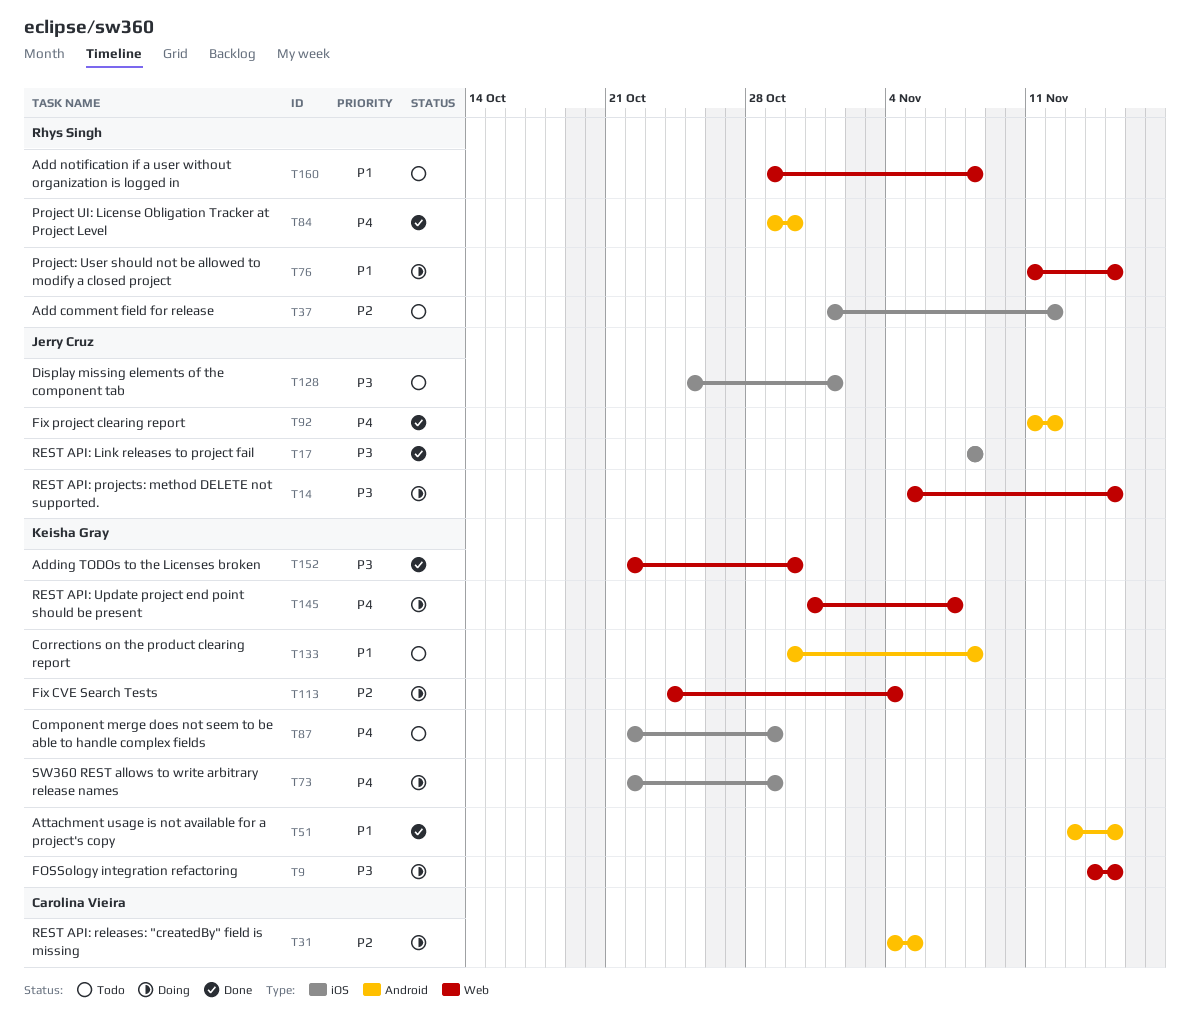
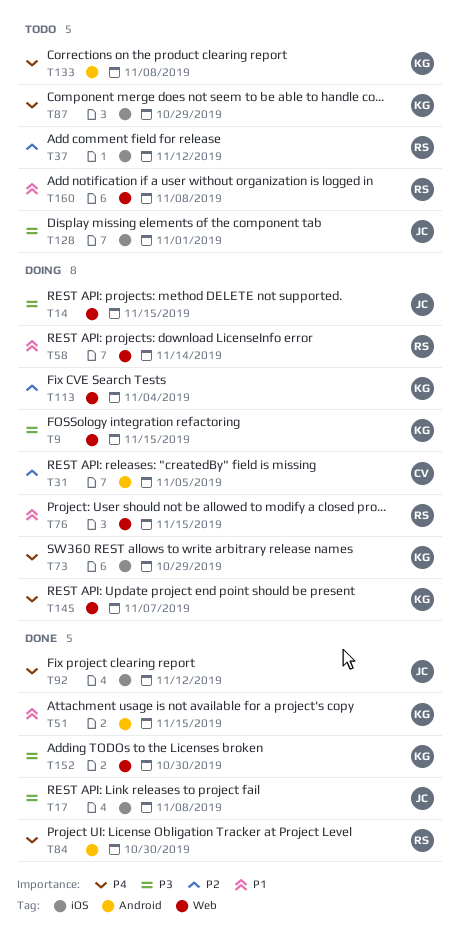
T58: none -> present
T92, label: Android -> iOS
T133, priority: P1 -> P4

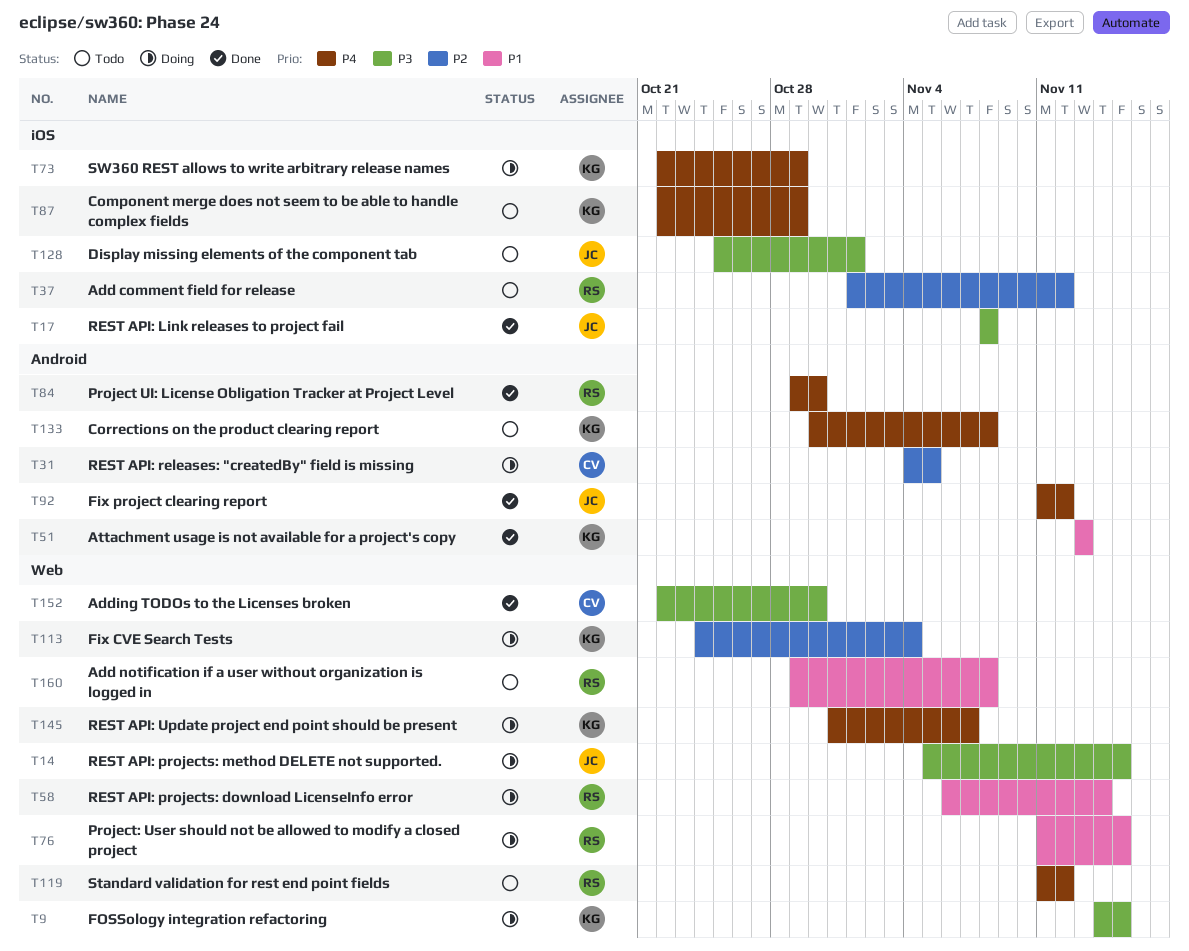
T51, due: Nov 15 -> Nov 13
T92, label: iOS -> Android
T119: none -> present
T152, owner: KG -> CV

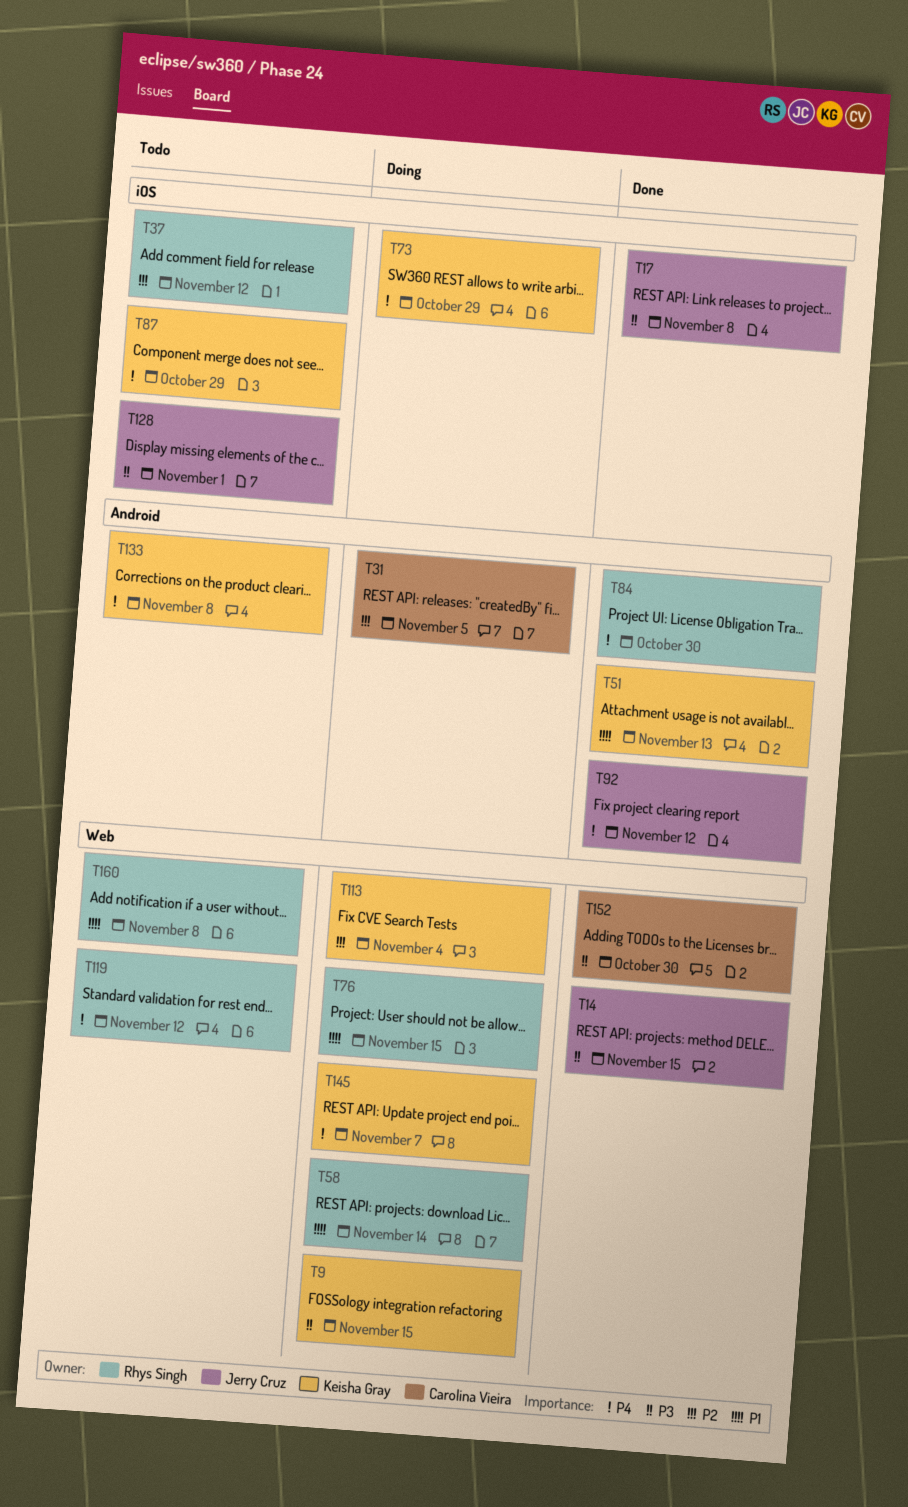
T14, status: Doing -> Done

